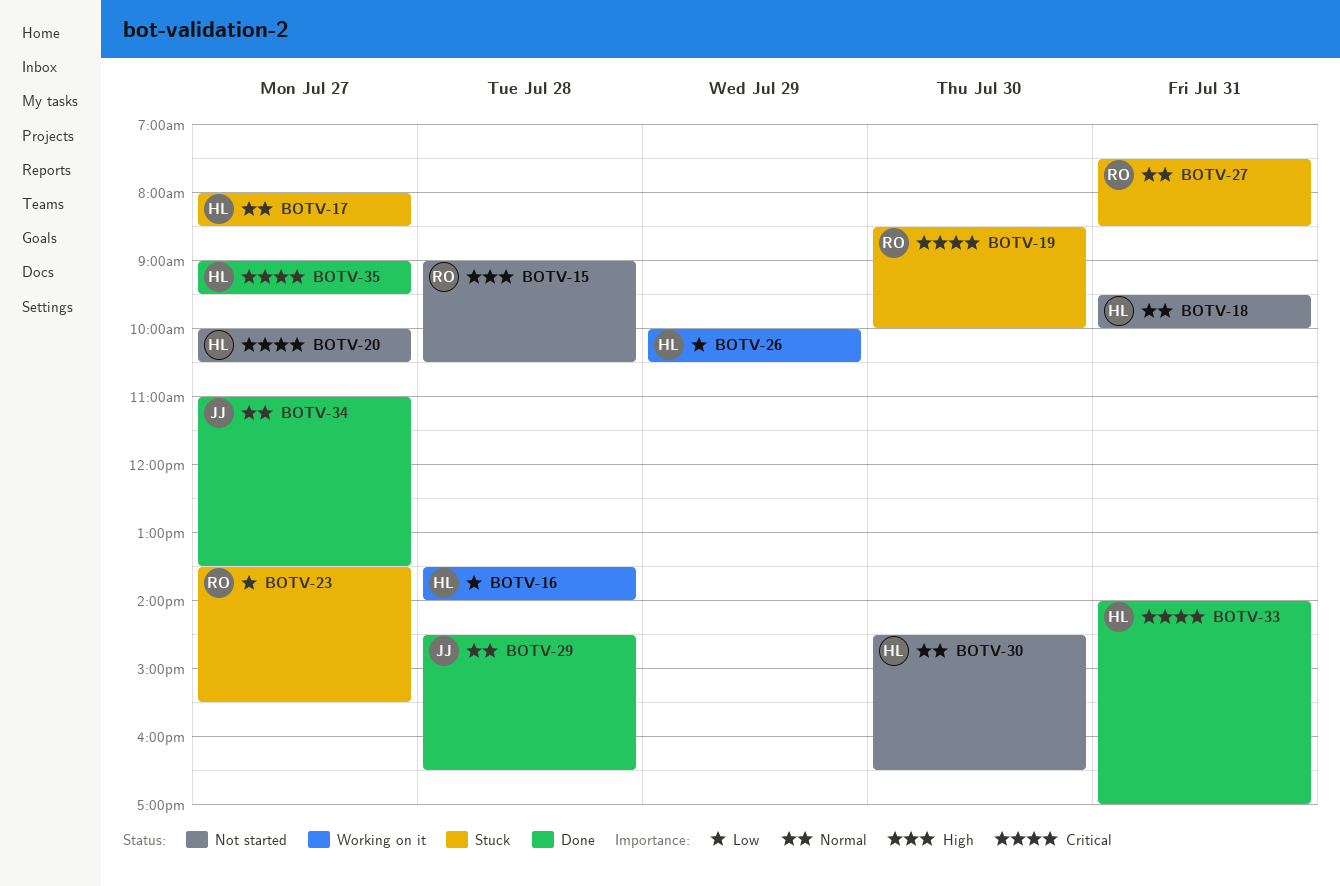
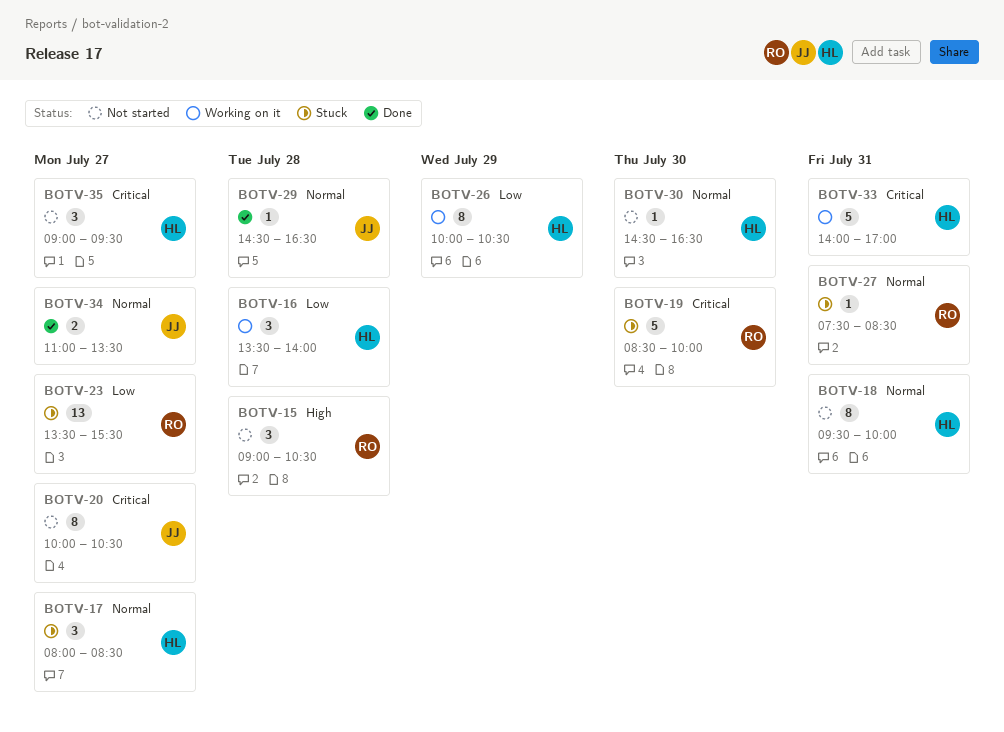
BOTV-20, owner: HL -> JJ
BOTV-33, status: Done -> Working on it
BOTV-35, status: Done -> Not started

